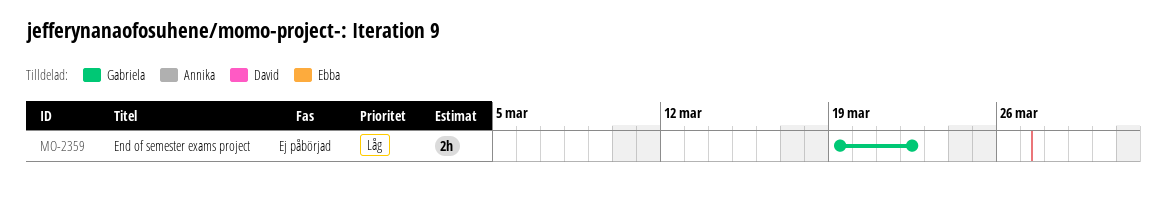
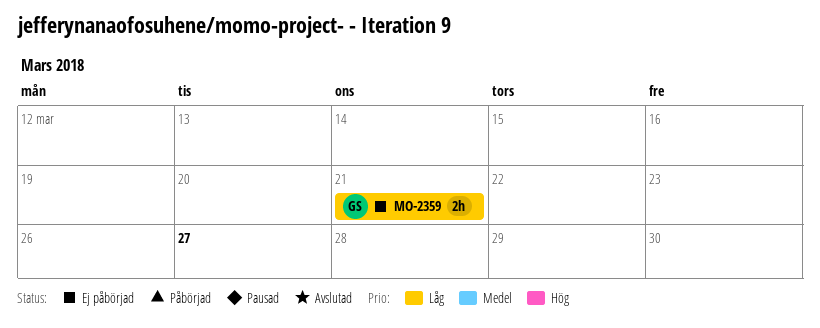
MO-2359, start: Mar 19 -> Mar 21
MO-2359, due: Mar 22 -> Mar 21

